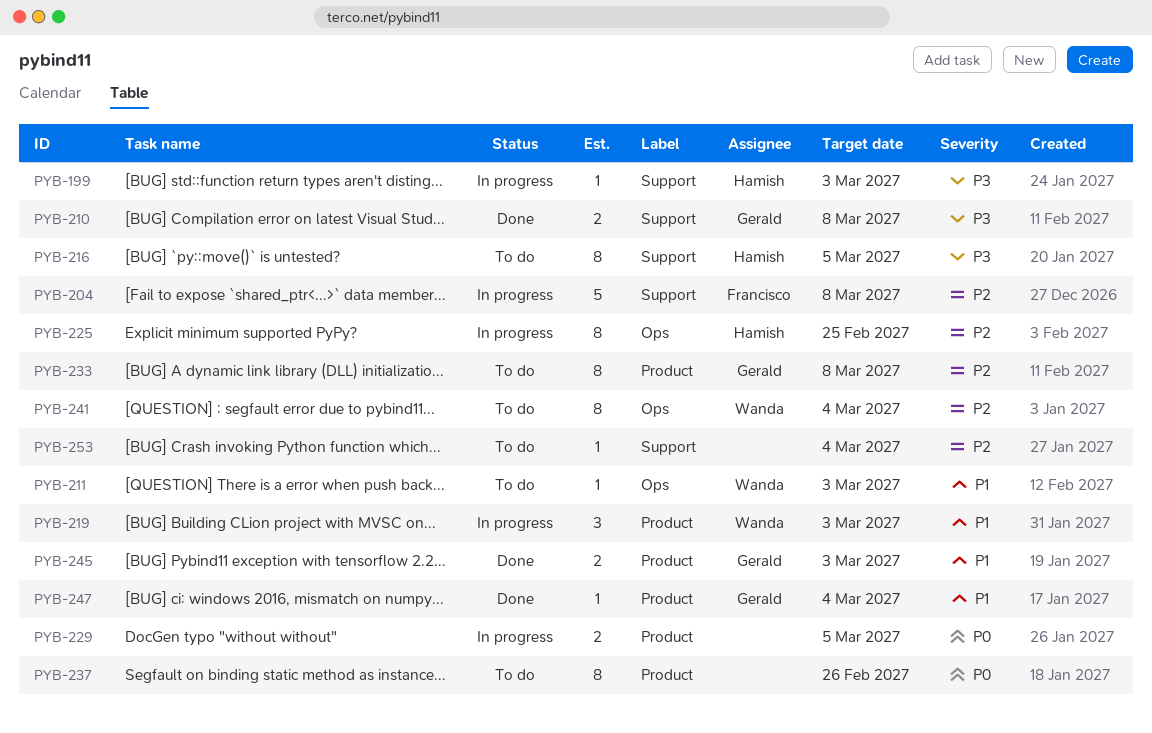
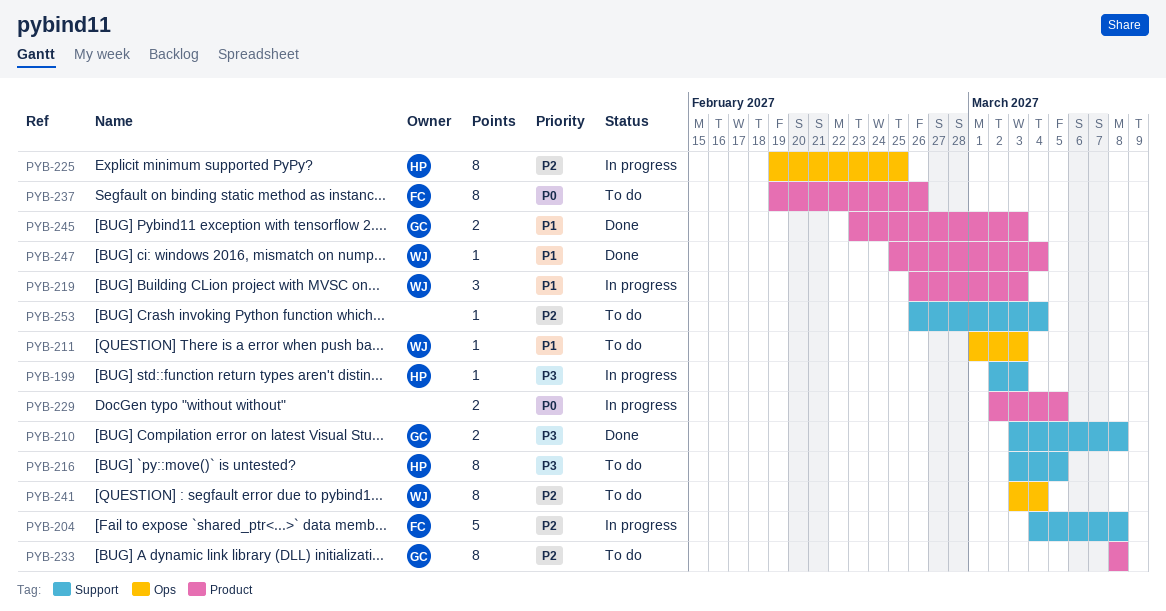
PYB-237, owner: none -> Francisco
PYB-247, owner: Gerald -> Wanda

